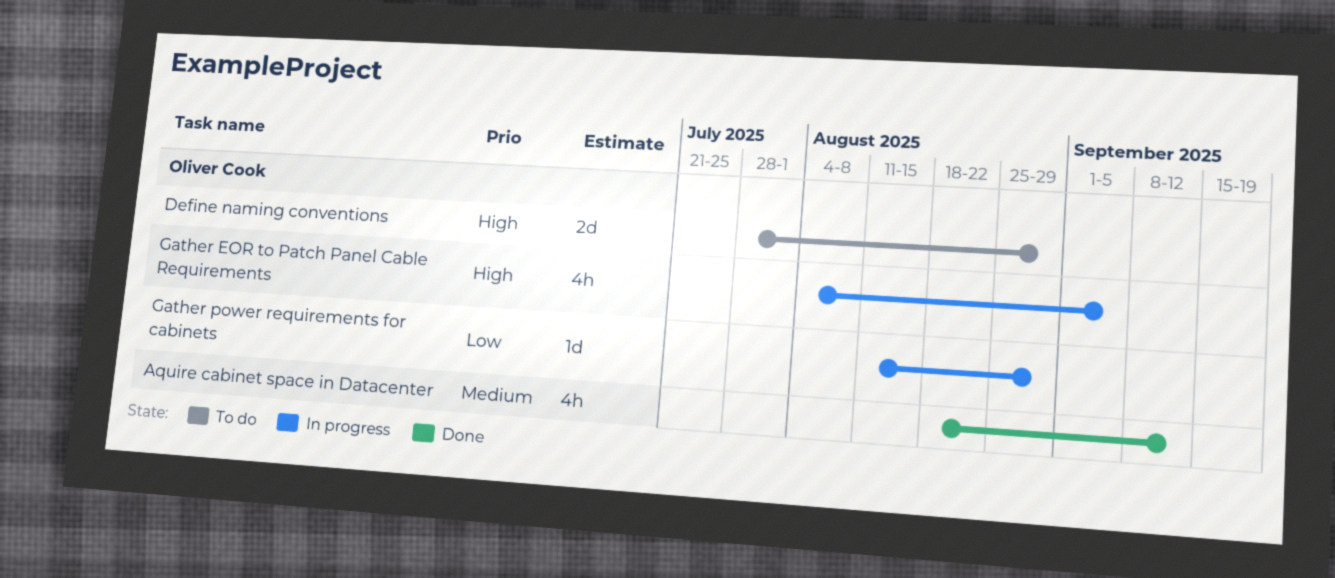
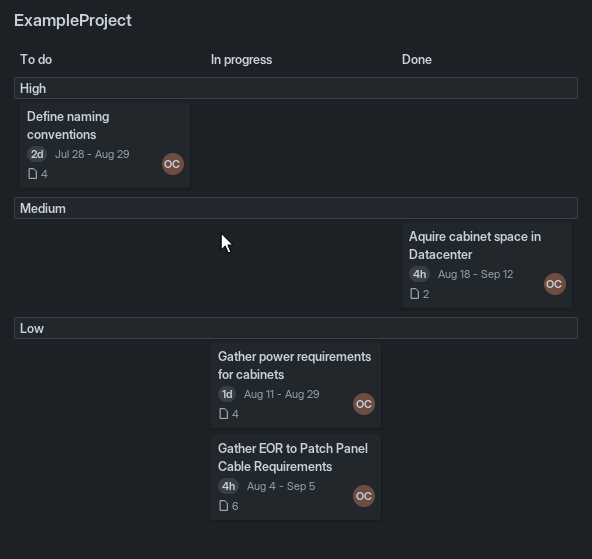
Gather EOR to Patch Panel Cable Requirements, priority: High -> Low

